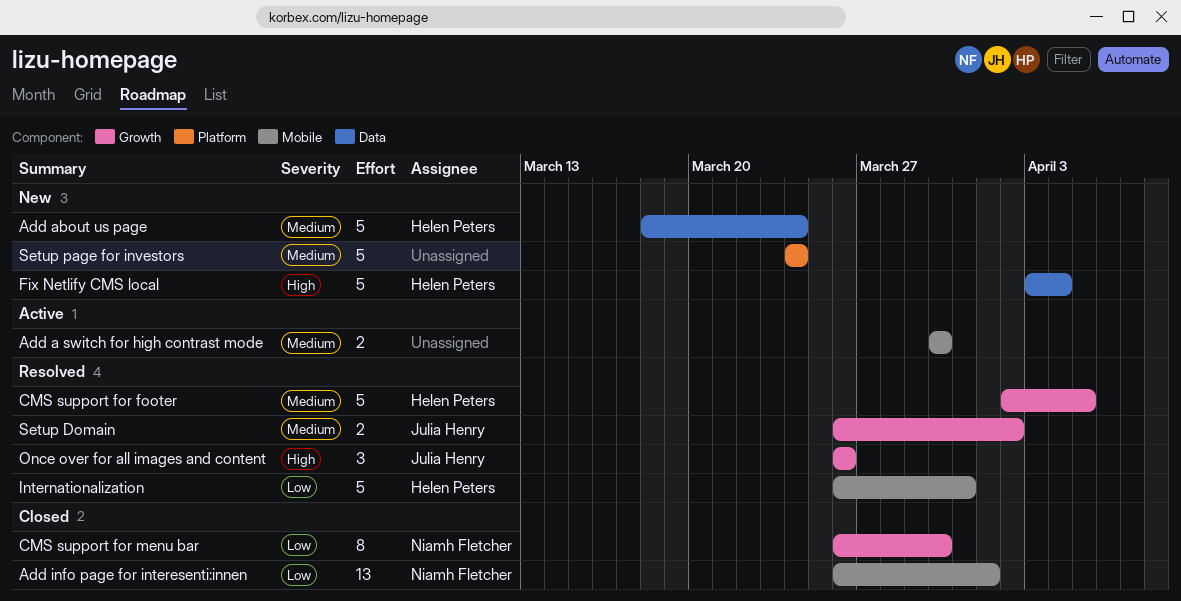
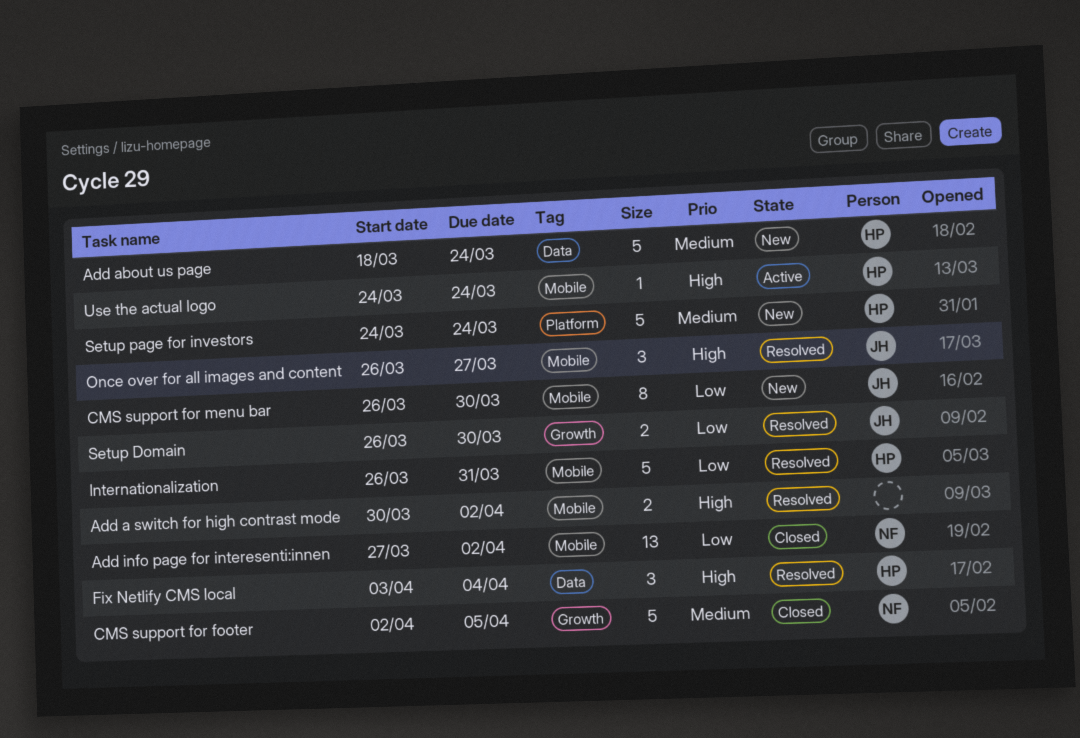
Add a switch for high contrast mode, status: Active -> Resolved
Add a switch for high contrast mode, priority: Medium -> High
Add a switch for high contrast mode, due: Mar 30 -> Apr 2
Add info page for interesenti:innen, start: Mar 26 -> Mar 27
Add info page for interesenti:innen, due: Apr 1 -> Apr 2
CMS support for footer, status: Resolved -> Closed
CMS support for footer, owner: Helen Peters -> Niamh Fletcher
CMS support for menu bar, status: Closed -> New
CMS support for menu bar, owner: Niamh Fletcher -> Julia Henry
CMS support for menu bar, label: Growth -> Mobile
Fix Netlify CMS local, status: New -> Resolved
Fix Netlify CMS local, estimate: 5 -> 3
Once over for all images and content, label: Growth -> Mobile
Once over for all images and content, due: Mar 26 -> Mar 27
Setup Domain, priority: Medium -> Low
Setup Domain, due: Apr 2 -> Mar 30
Setup page for investors, owner: none -> Helen Peters
Use the actual logo: none -> present

